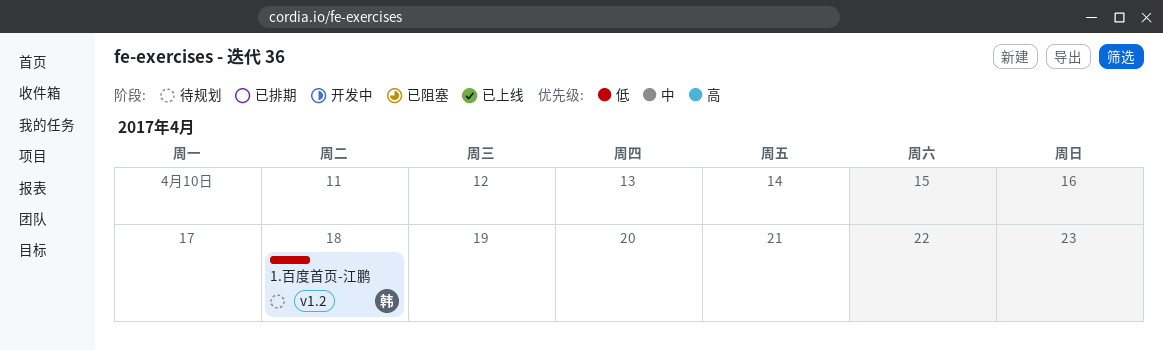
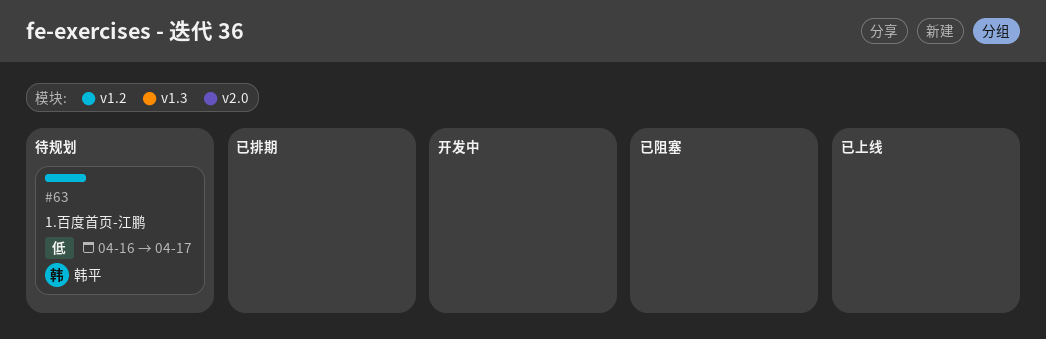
1.百度首页-江鹏, due: Apr 18 -> Apr 17

